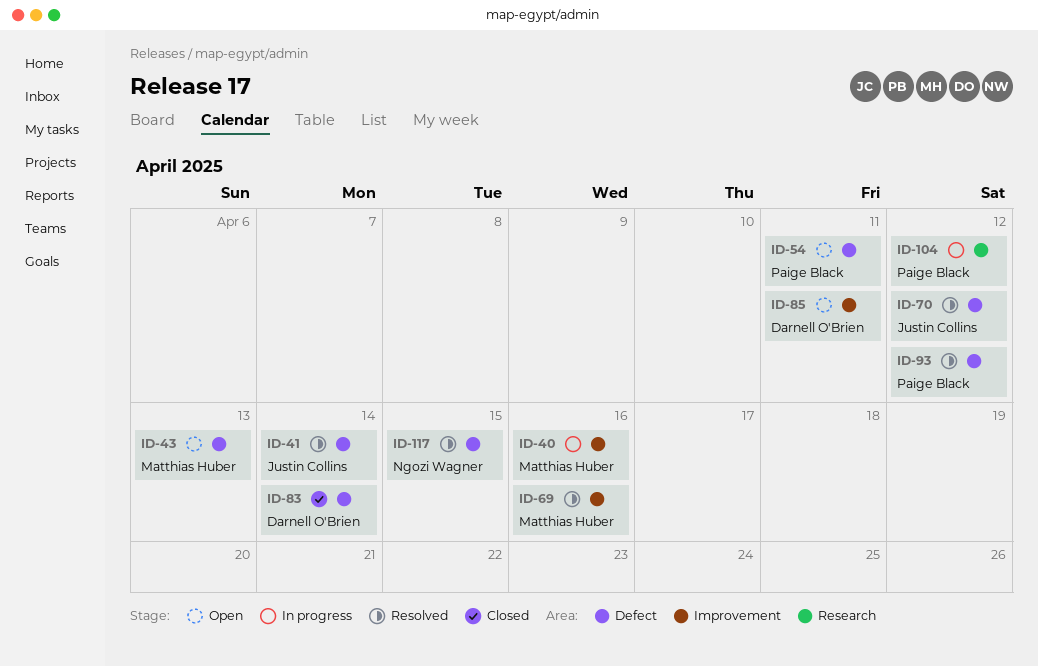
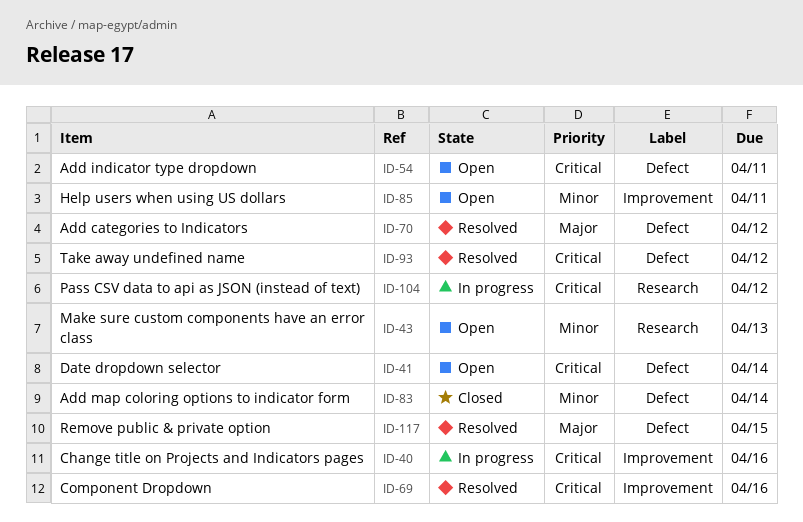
ID-41, status: Resolved -> Open
ID-43, label: Defect -> Research

